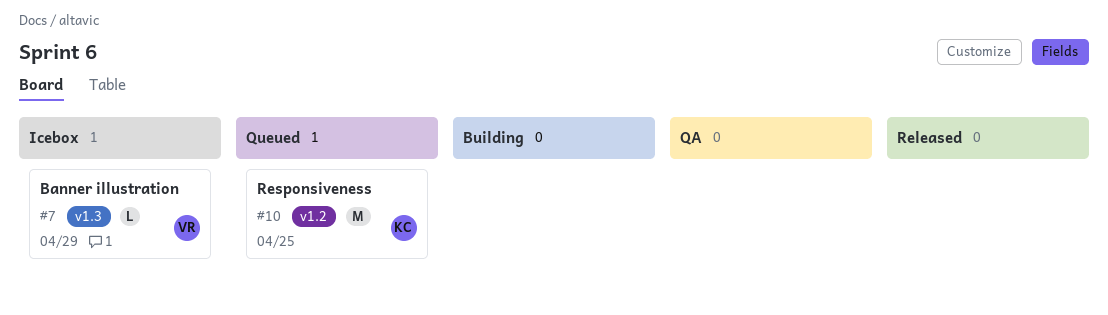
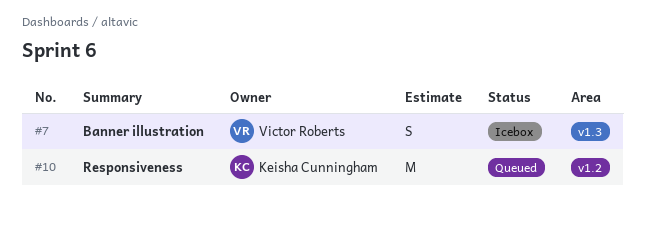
#7, estimate: L -> S

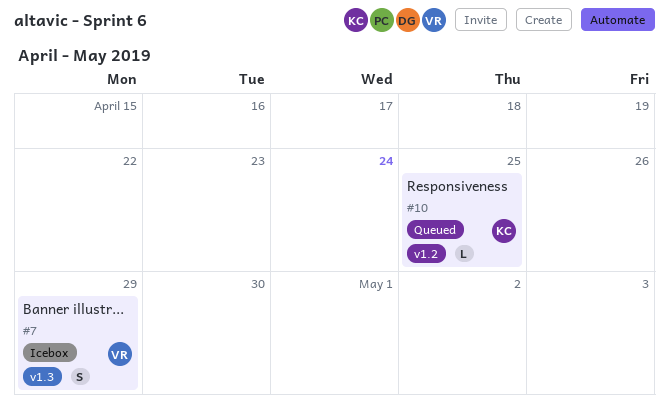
#10, estimate: M -> L

